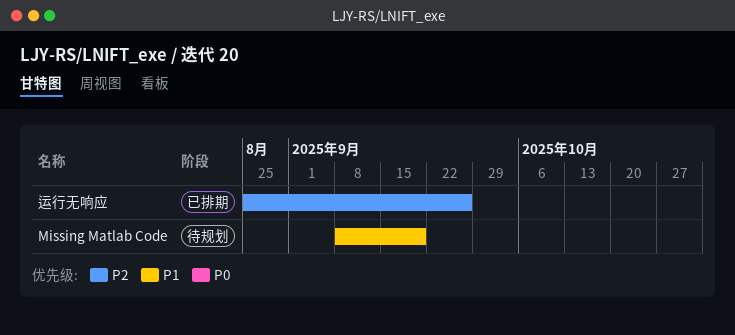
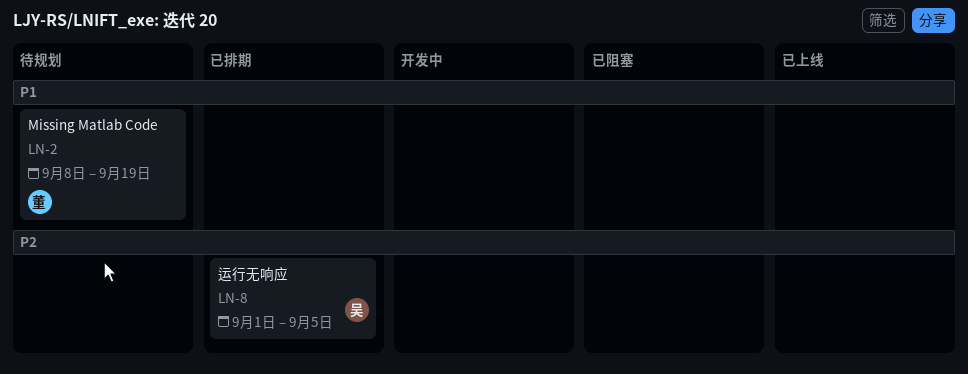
运行无响应, start: Aug 25 -> Sep 1
运行无响应, due: Sep 26 -> Sep 5

